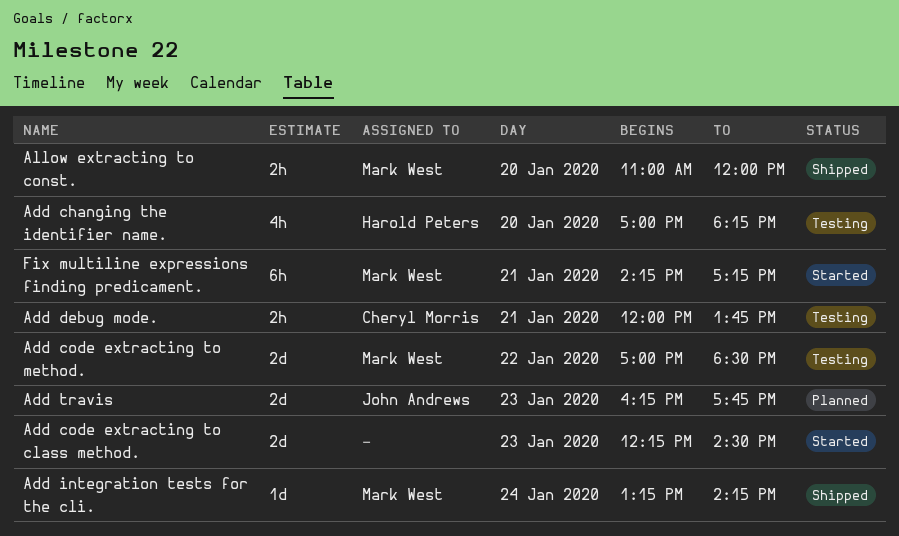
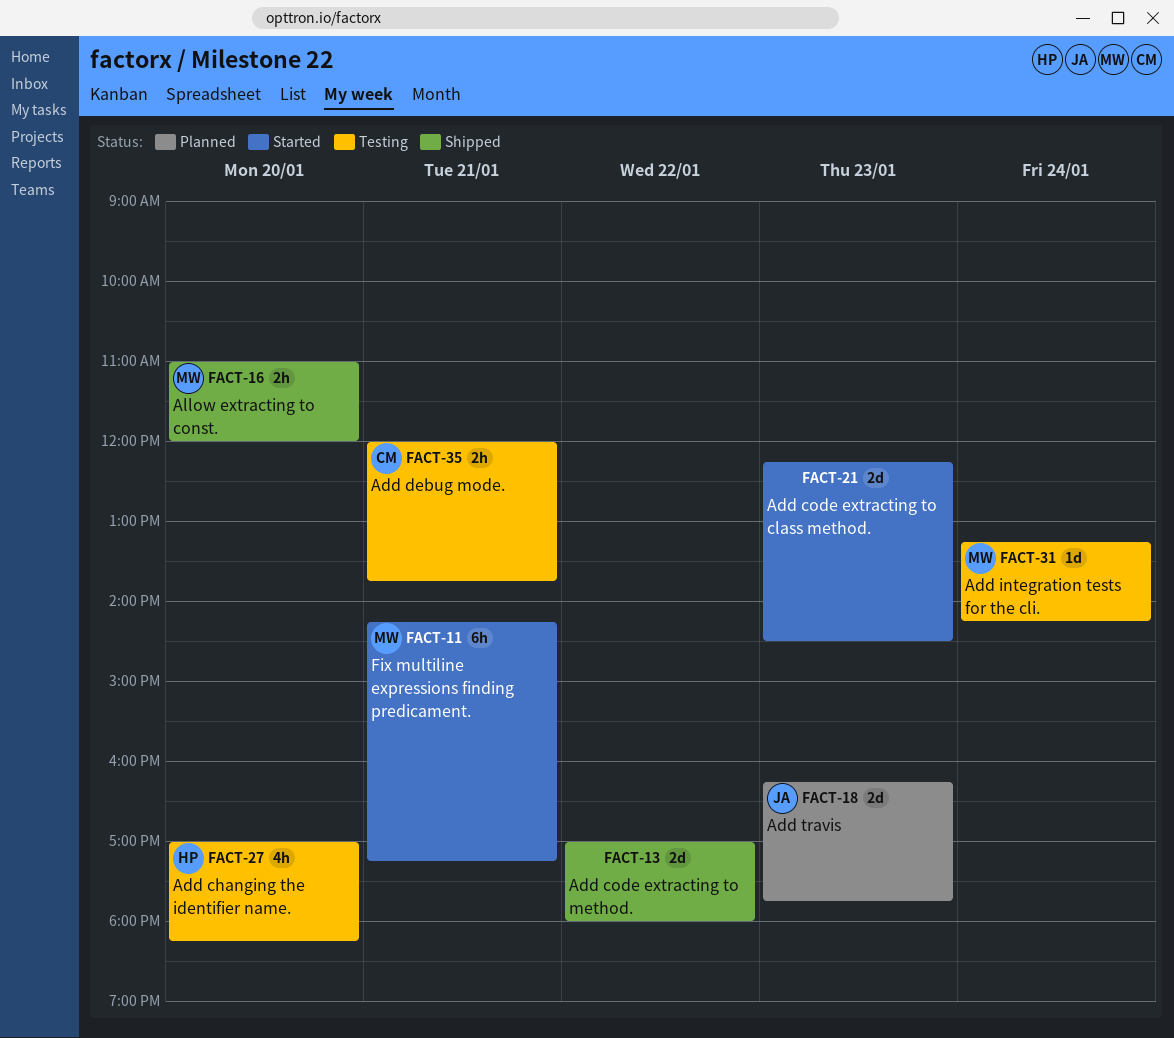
Add code extracting to method., status: Testing -> Shipped
Add code extracting to method., owner: Mark West -> none
Add code extracting to method., ends: 18:30 -> 18:00
Add integration tests for the cli., status: Shipped -> Testing

